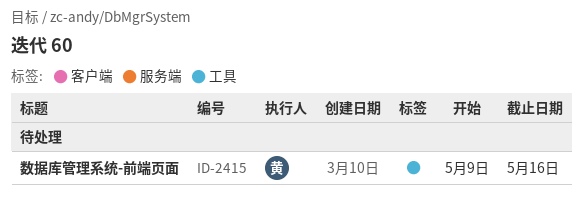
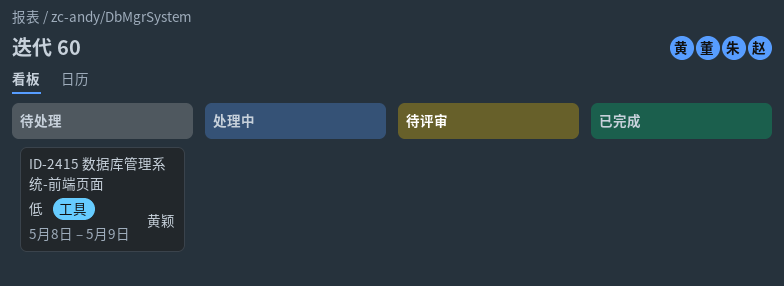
ID-2415, start: May 9 -> May 8
ID-2415, due: May 16 -> May 9

